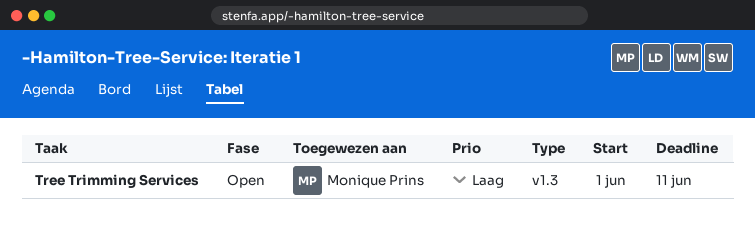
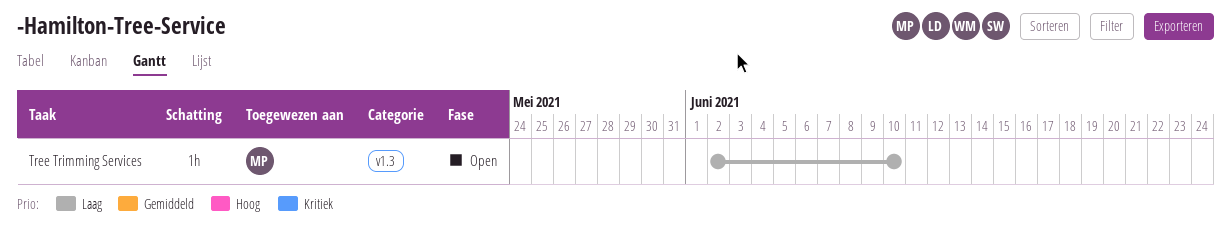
Tree Trimming Services, start: Jun 1 -> Jun 2
Tree Trimming Services, due: Jun 11 -> Jun 10

